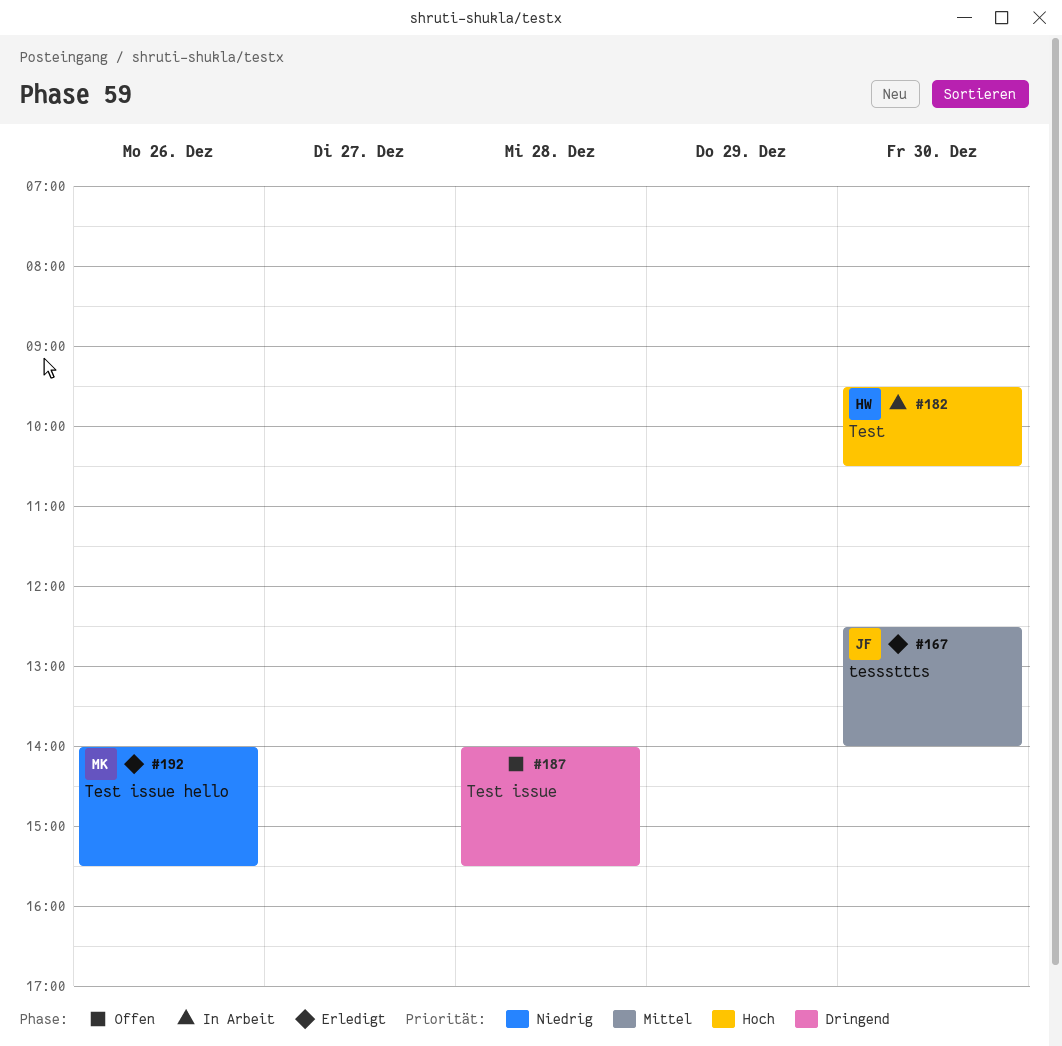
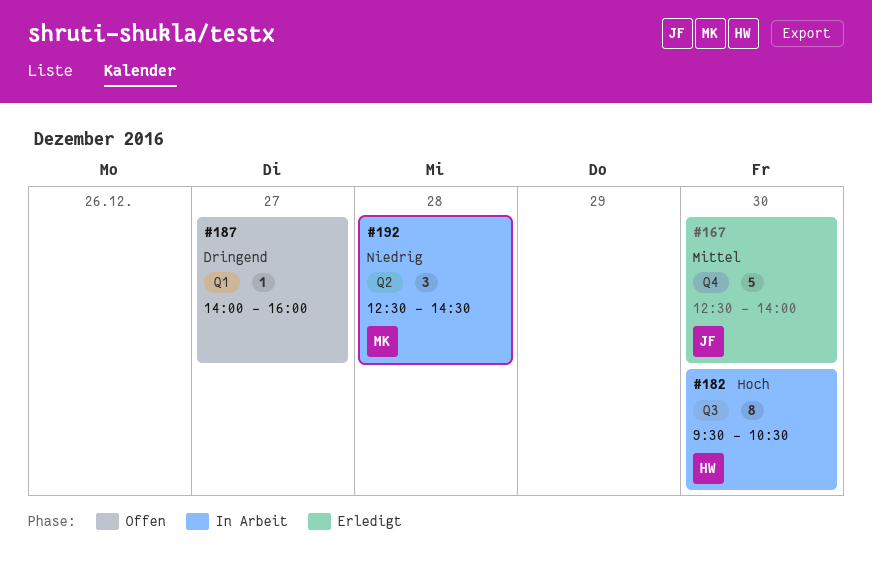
#187, day: Dec 28 -> Dec 27
#187, ends: 15:30 -> 16:00
#192, status: Erledigt -> In Arbeit
#192, day: Dec 26 -> Dec 28
#192, begins: 14:00 -> 12:30
#192, ends: 15:30 -> 14:30

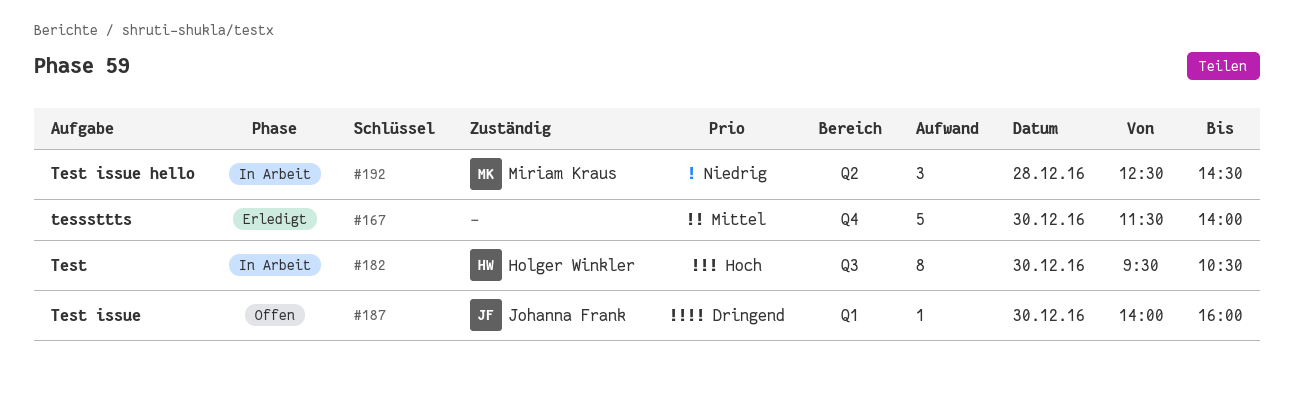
#167, owner: Johanna Frank -> none
#167, begins: 12:30 -> 11:30
#187, owner: none -> Johanna Frank
#187, day: Dec 27 -> Dec 30

